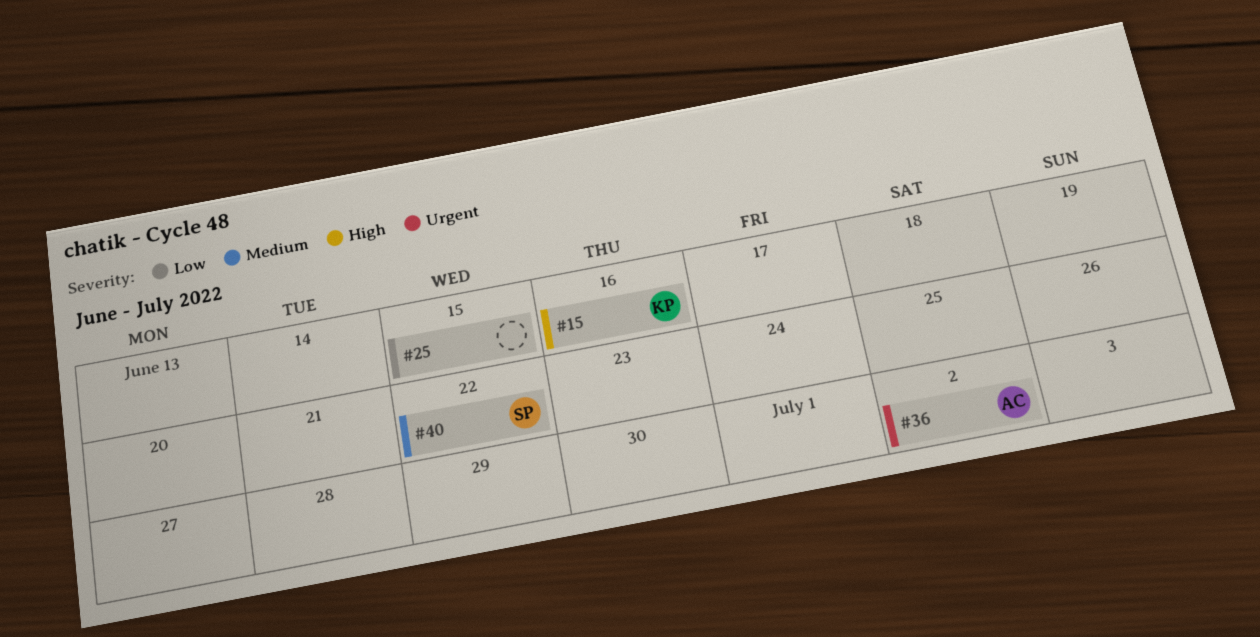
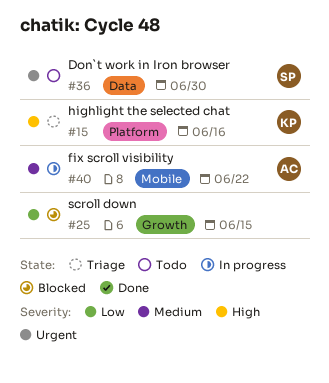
#36, owner: AC -> SP
#36, due: Jul 2 -> Jun 30
#40, owner: SP -> AC

